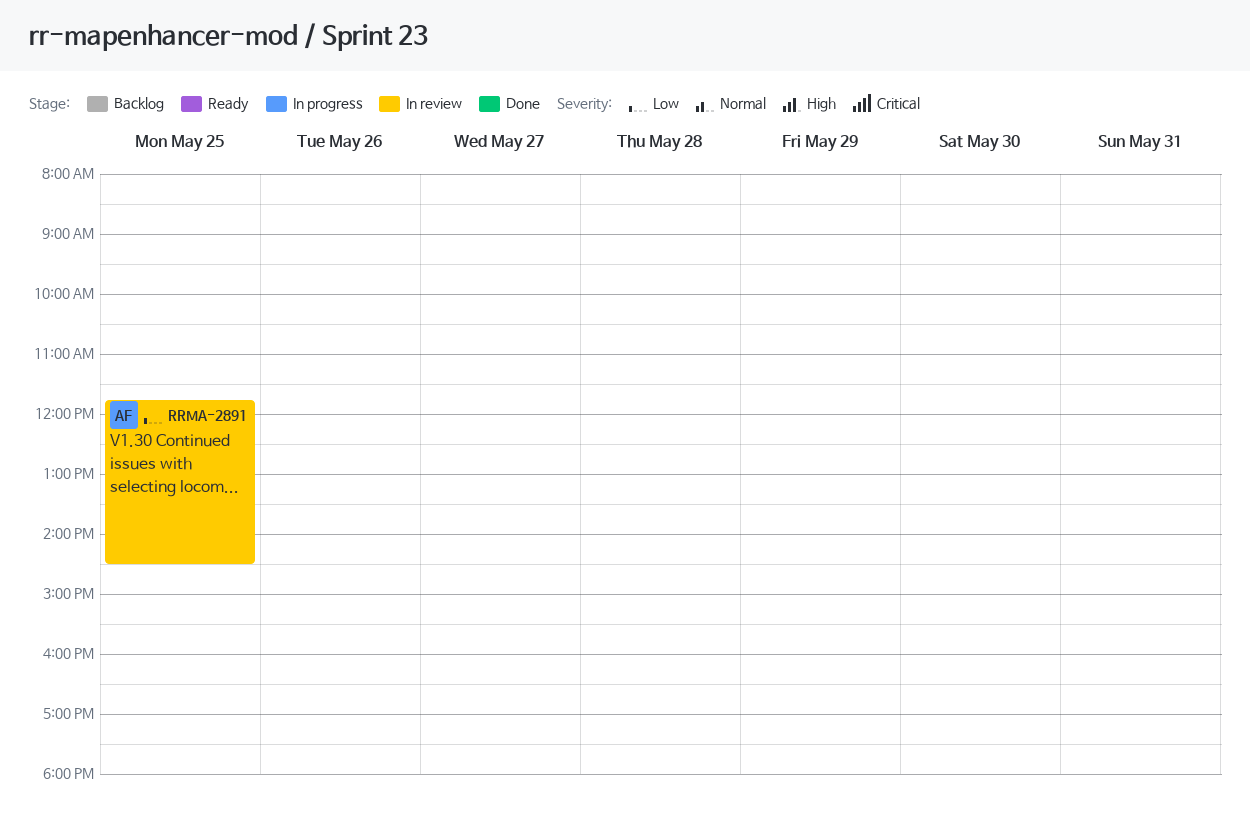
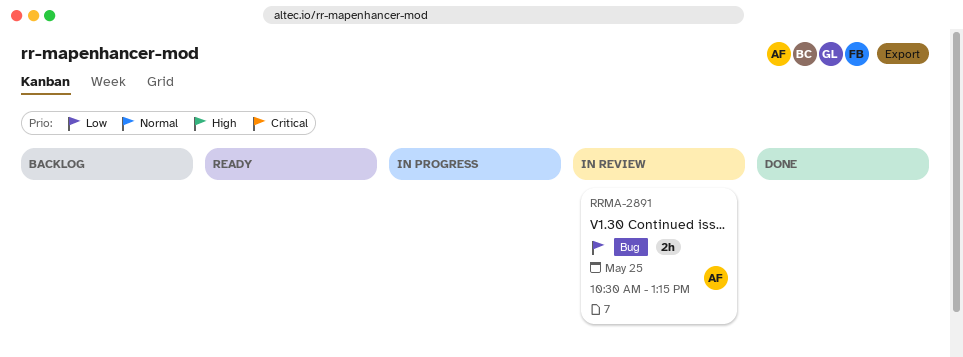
RRMA-2891, begins: 11:45 -> 10:30
RRMA-2891, ends: 14:30 -> 13:15

